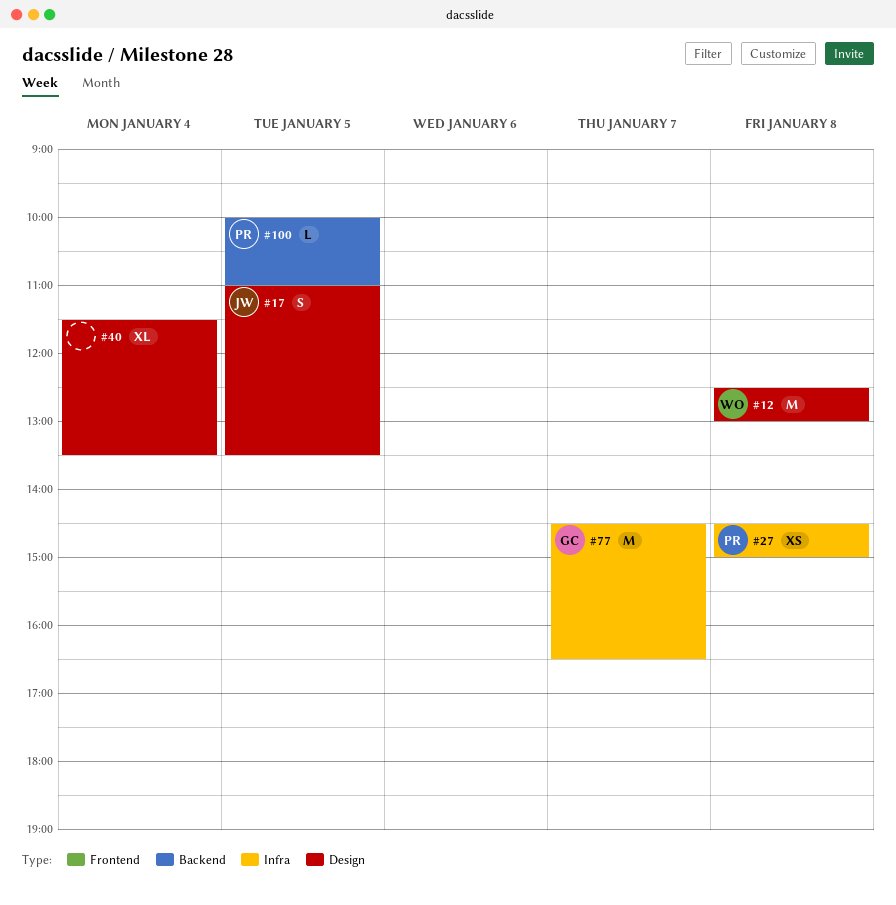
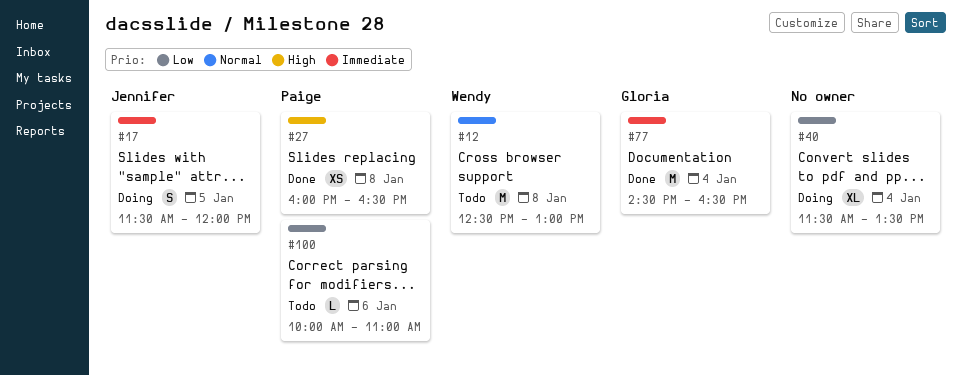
#17, begins: 11:00 -> 11:30
#17, ends: 13:30 -> 12:00
#27, begins: 14:30 -> 16:00
#27, ends: 15:00 -> 16:30
#77, day: Jan 7 -> Jan 4
#100, day: Jan 5 -> Jan 6

